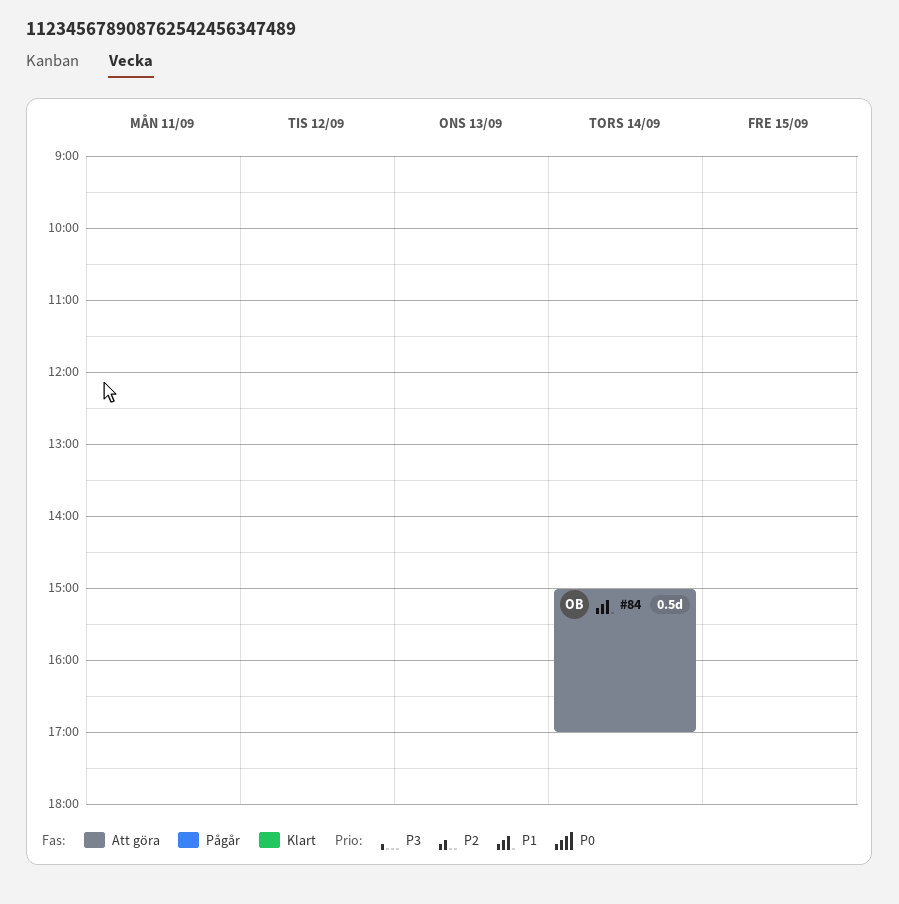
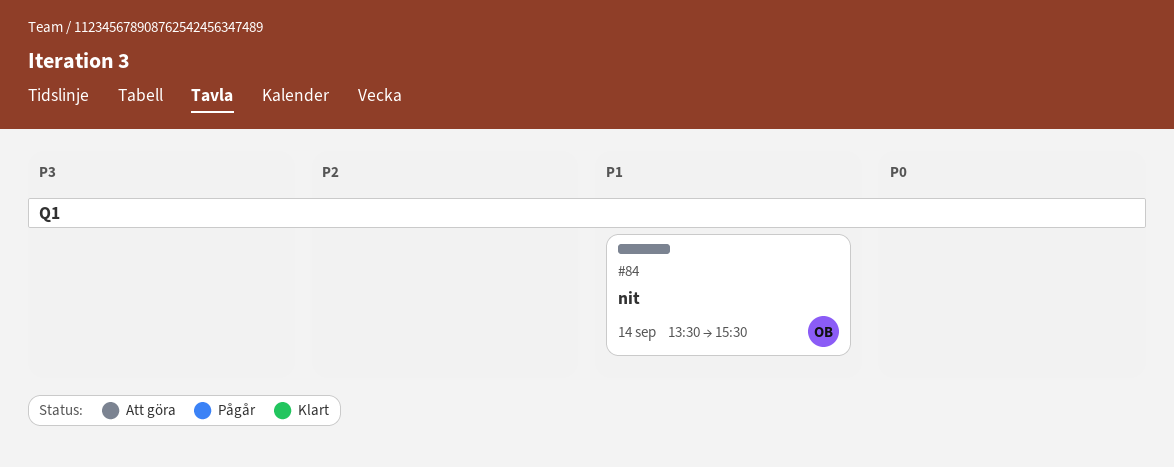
#84, begins: 15:00 -> 13:30
#84, ends: 17:00 -> 15:30

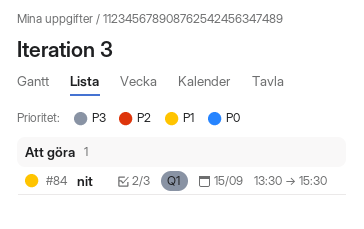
#84, day: Sep 14 -> Sep 15

